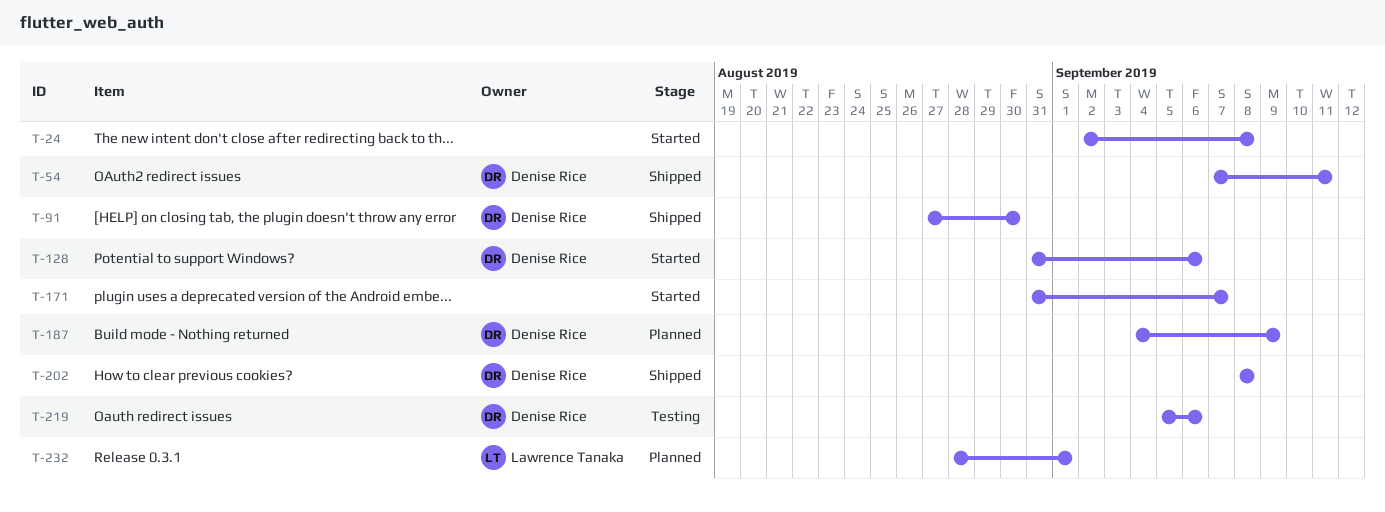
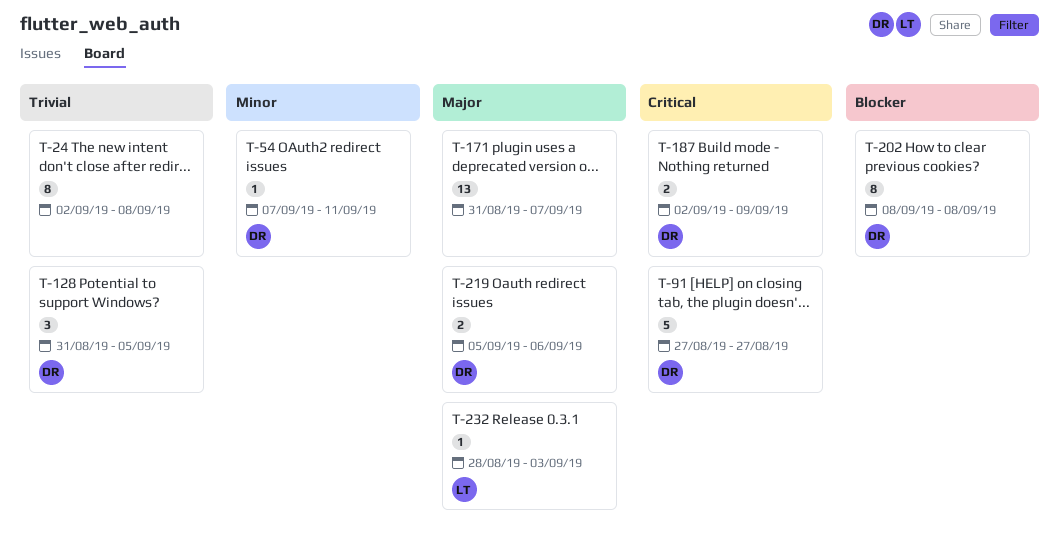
T-91, due: Aug 30 -> Aug 27
T-128, due: Sep 6 -> Sep 5
T-187, start: Sep 4 -> Sep 2
T-232, due: Sep 1 -> Sep 3

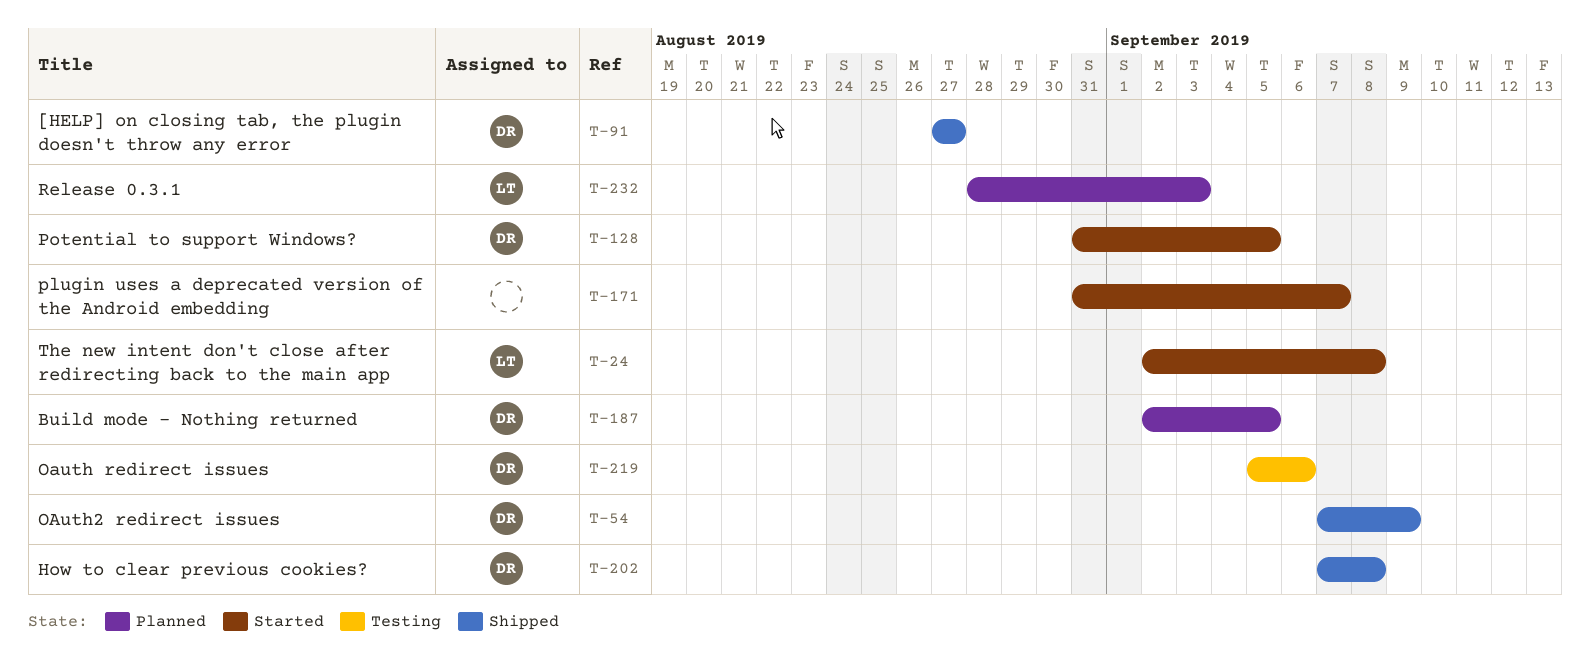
T-24, owner: none -> LT
T-54, due: Sep 11 -> Sep 9
T-187, due: Sep 9 -> Sep 5
T-202, start: Sep 8 -> Sep 7

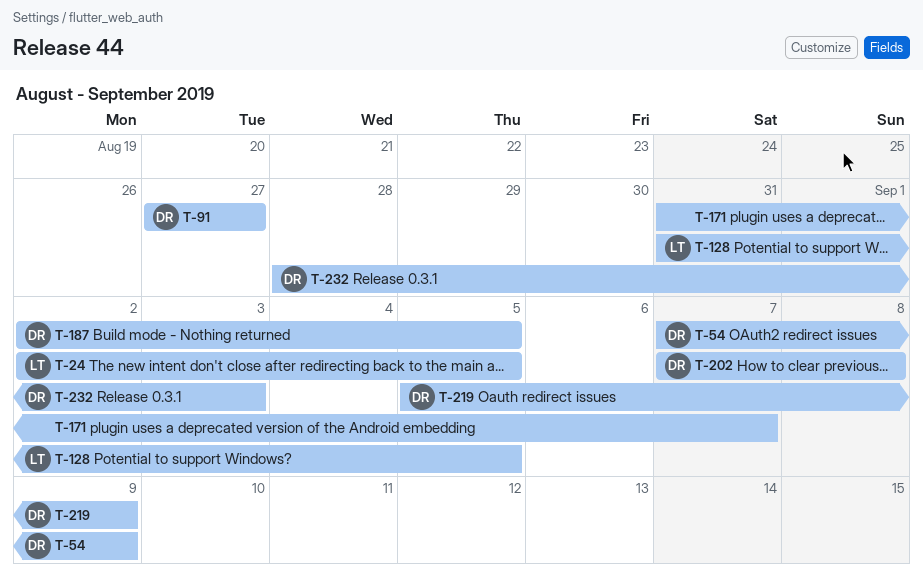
T-24, due: Sep 8 -> Sep 5
T-128, owner: DR -> LT
T-219, due: Sep 6 -> Sep 9
T-232, owner: LT -> DR

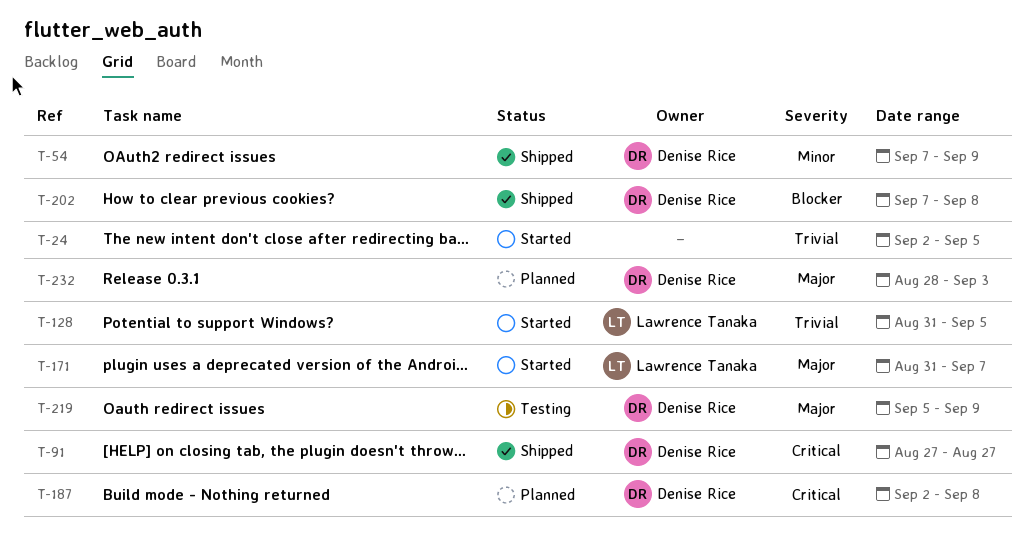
T-24, owner: Lawrence Tanaka -> none
T-171, owner: none -> Lawrence Tanaka
T-187, due: Sep 5 -> Sep 8

